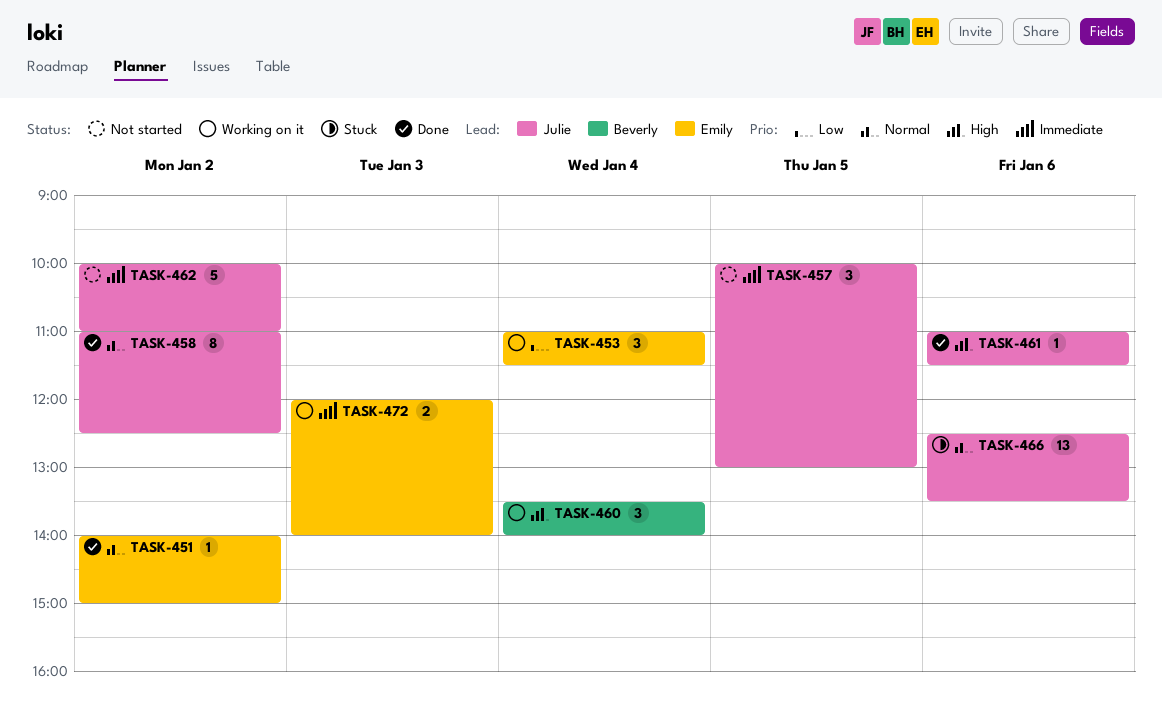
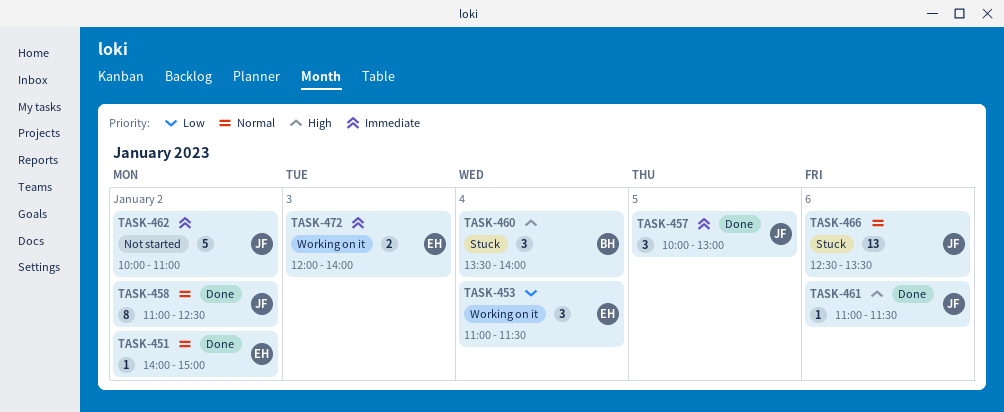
TASK-457, status: Not started -> Done
TASK-460, status: Working on it -> Stuck

